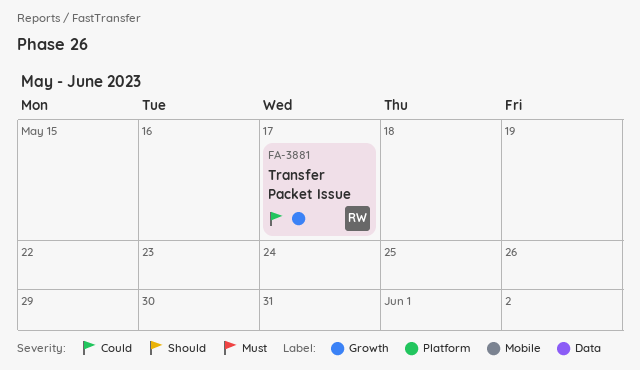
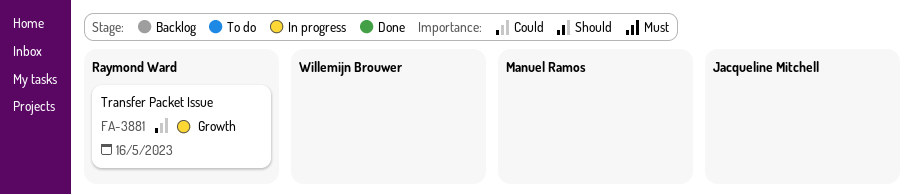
FA-3881, due: May 17 -> May 16

